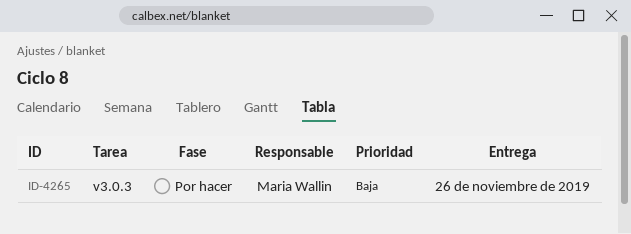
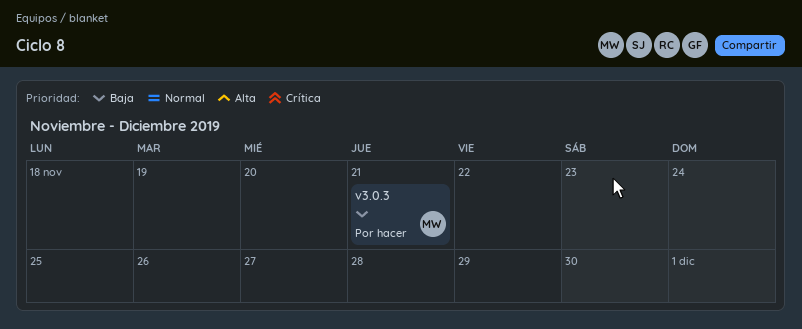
v3.0.3, due: Nov 26 -> Nov 21

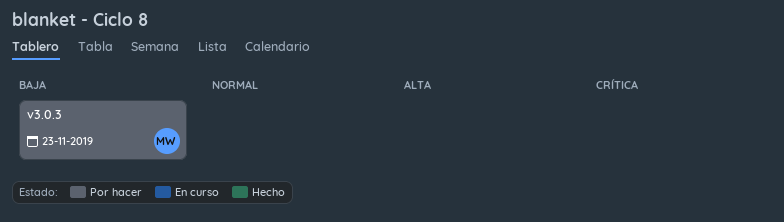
v3.0.3, due: Nov 21 -> Nov 23

